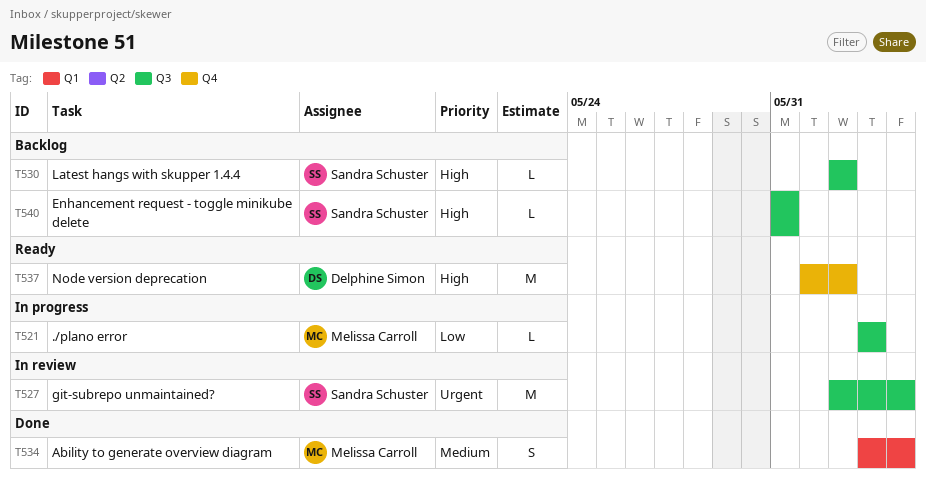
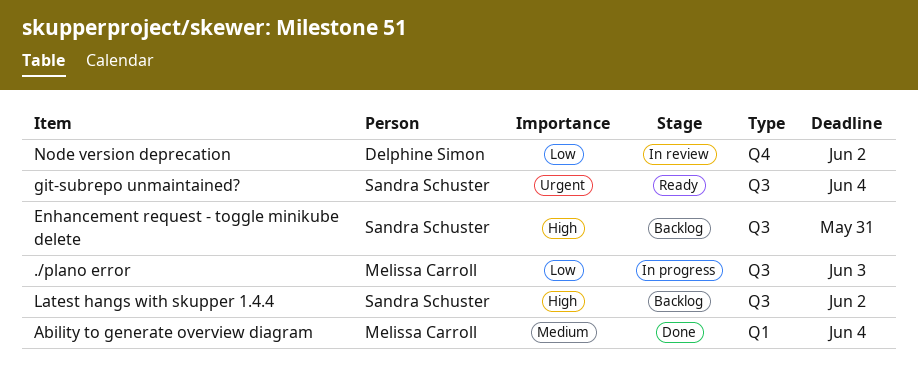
git-subrepo unmaintained?, status: In review -> Ready
Node version deprecation, status: Ready -> In review
Node version deprecation, priority: High -> Low

